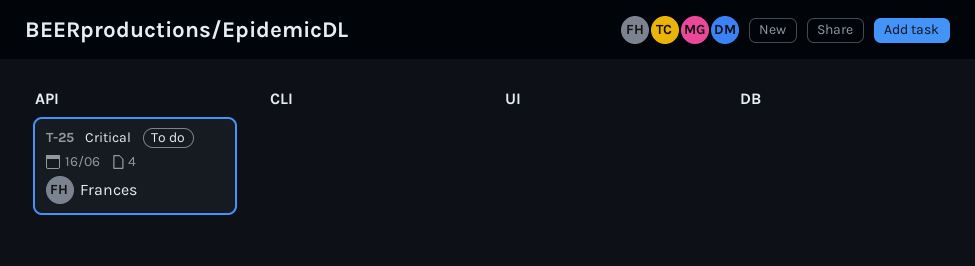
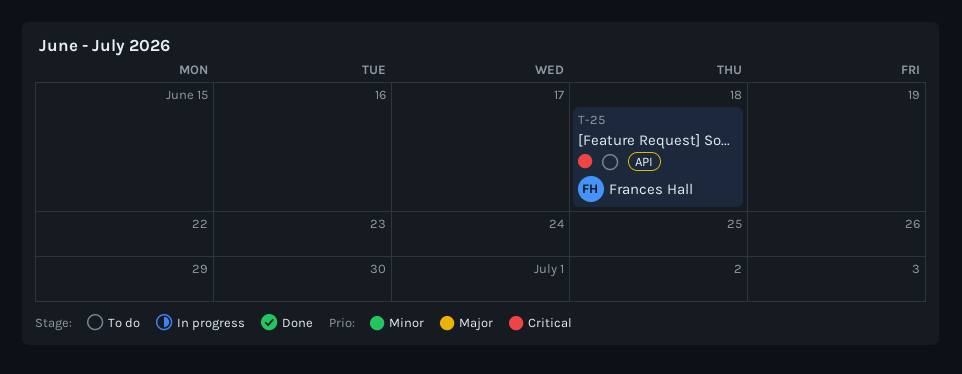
T-25, due: Jun 16 -> Jun 18

